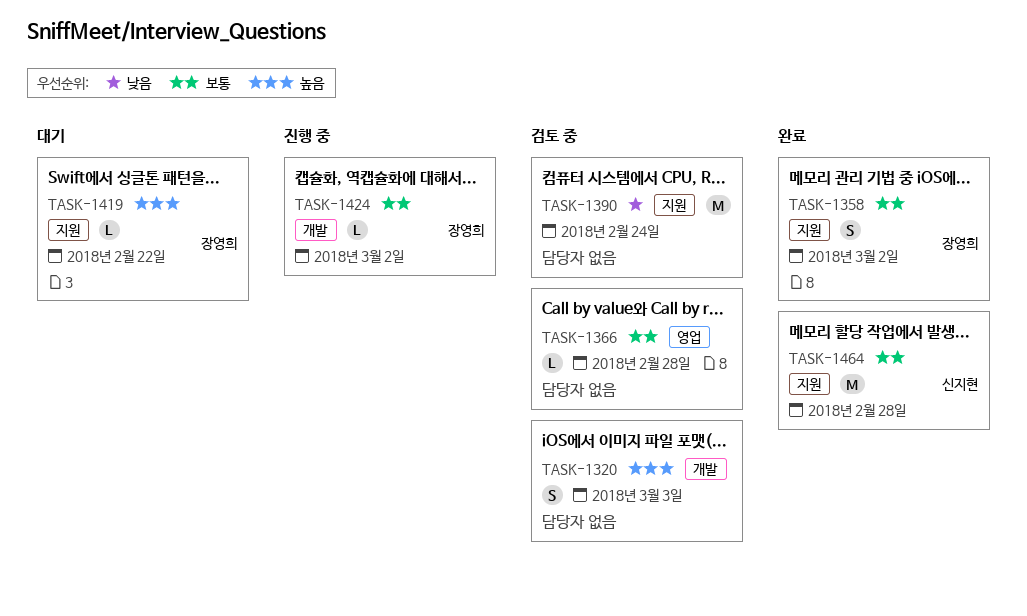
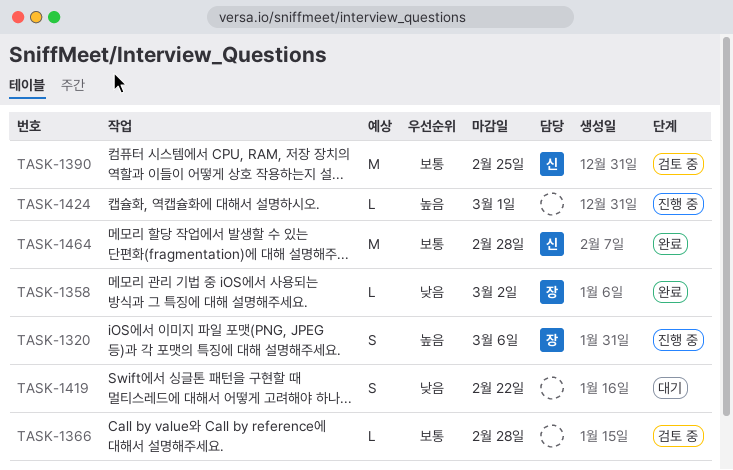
TASK-1320, status: 검토 중 -> 진행 중
TASK-1320, owner: none -> 장영희
TASK-1320, due: Mar 3 -> Mar 6
TASK-1358, priority: 보통 -> 낮음
TASK-1358, estimate: S -> L
TASK-1390, owner: none -> 신지현
TASK-1390, priority: 낮음 -> 보통
TASK-1390, due: Feb 24 -> Feb 25
TASK-1419, owner: 장영희 -> none
TASK-1419, priority: 높음 -> 낮음
TASK-1419, estimate: L -> S
TASK-1424, owner: 장영희 -> none
TASK-1424, priority: 보통 -> 높음
TASK-1424, due: Mar 2 -> Mar 1

